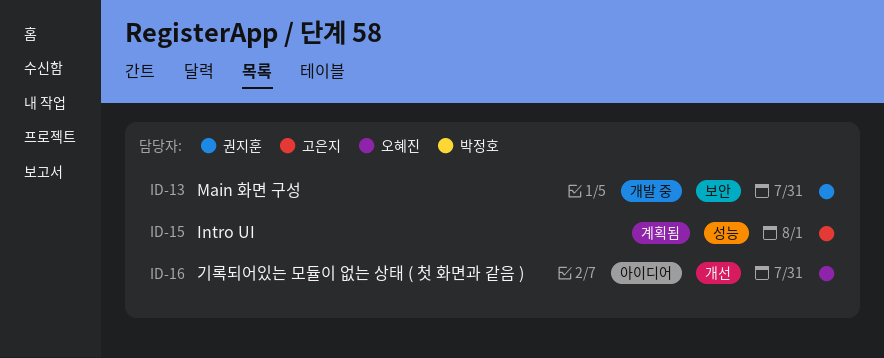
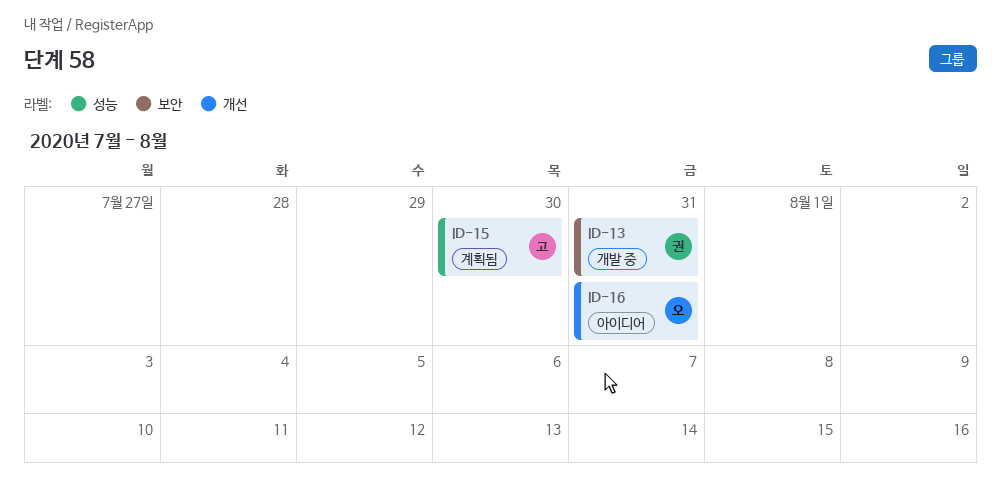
ID-15, due: Aug 1 -> Jul 30

